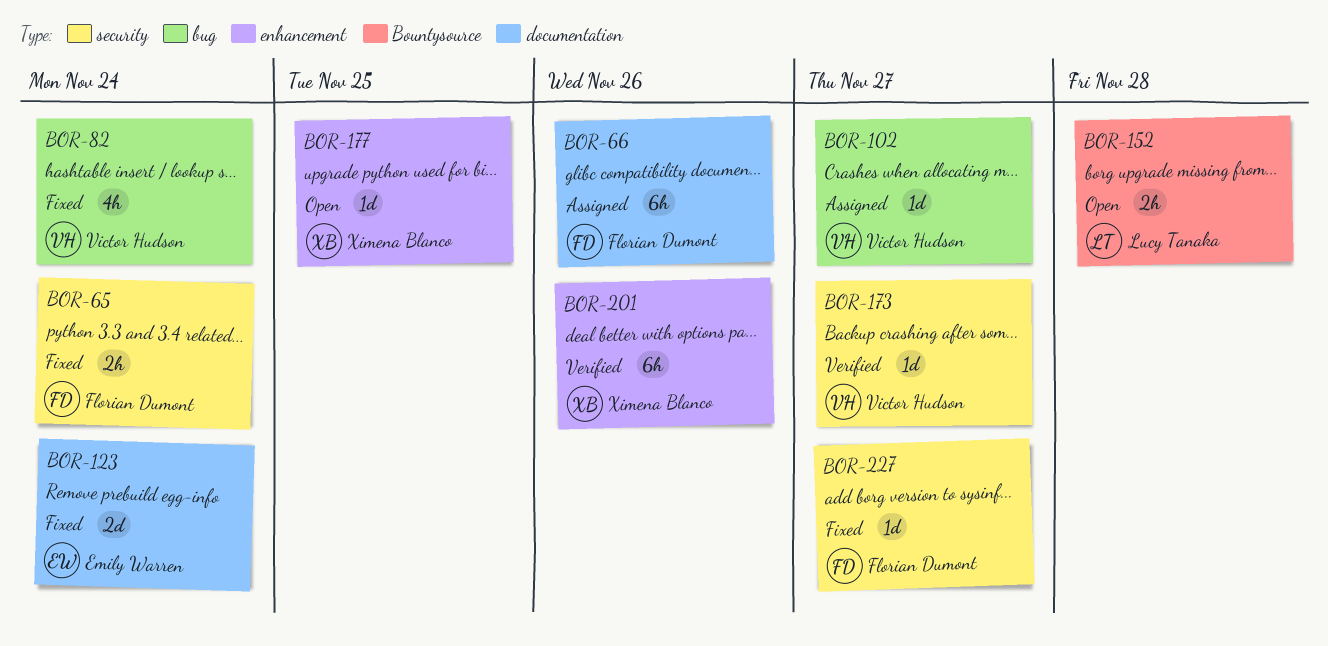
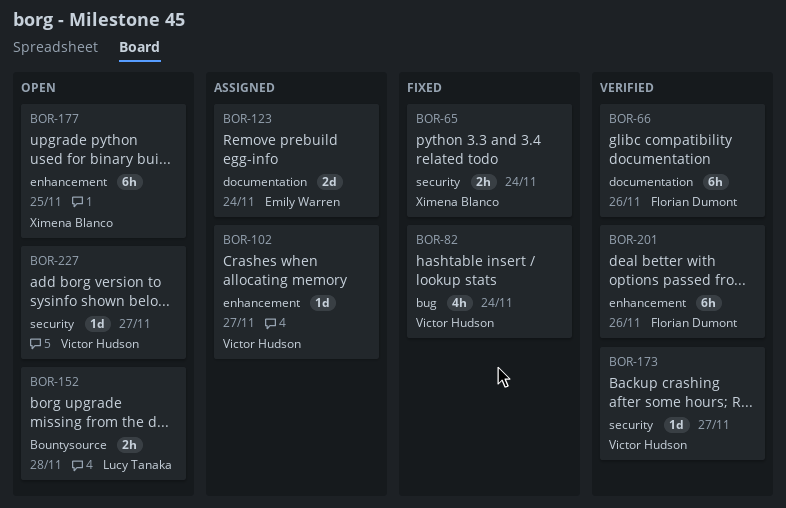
BOR-65, owner: Florian Dumont -> Ximena Blanco
BOR-66, status: Assigned -> Verified
BOR-102, label: bug -> enhancement
BOR-123, status: Fixed -> Assigned
BOR-177, estimate: 1d -> 6h
BOR-201, owner: Ximena Blanco -> Florian Dumont
BOR-227, status: Fixed -> Open
BOR-227, owner: Florian Dumont -> Victor Hudson

